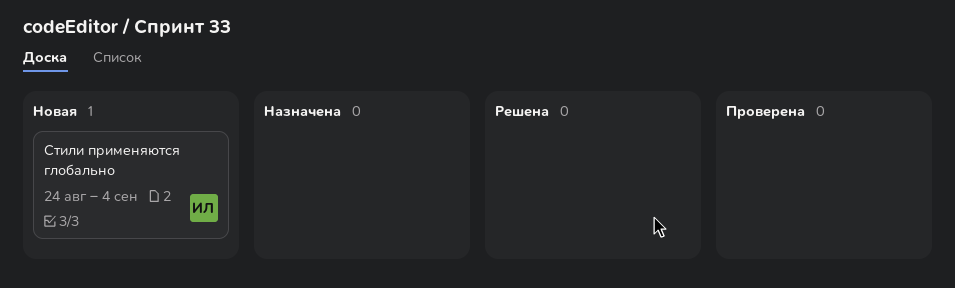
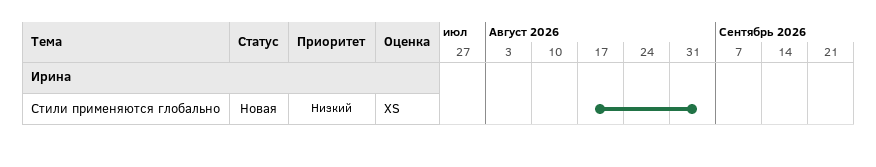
Стили применяются глобально, start: Aug 24 -> Aug 17

